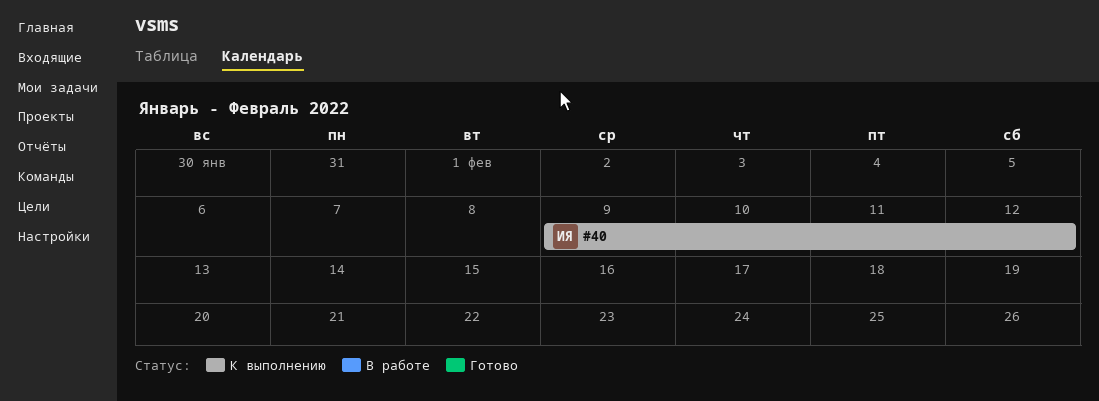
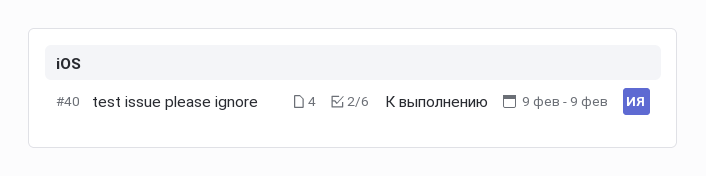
#40, due: Feb 12 -> Feb 9

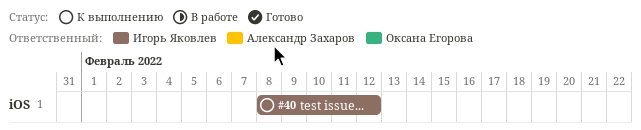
#40, start: Feb 9 -> Feb 8
#40, due: Feb 9 -> Feb 12

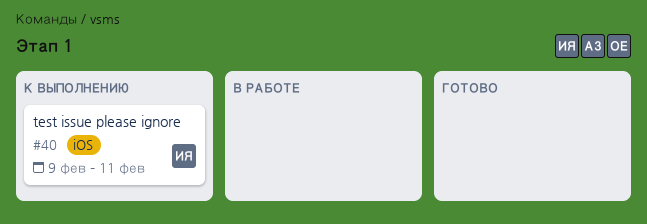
#40, start: Feb 8 -> Feb 9
#40, due: Feb 12 -> Feb 11

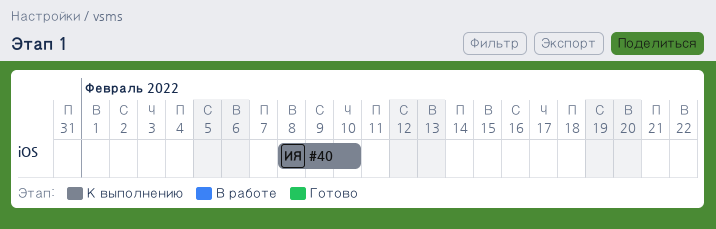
#40, start: Feb 9 -> Feb 8
#40, due: Feb 11 -> Feb 10

